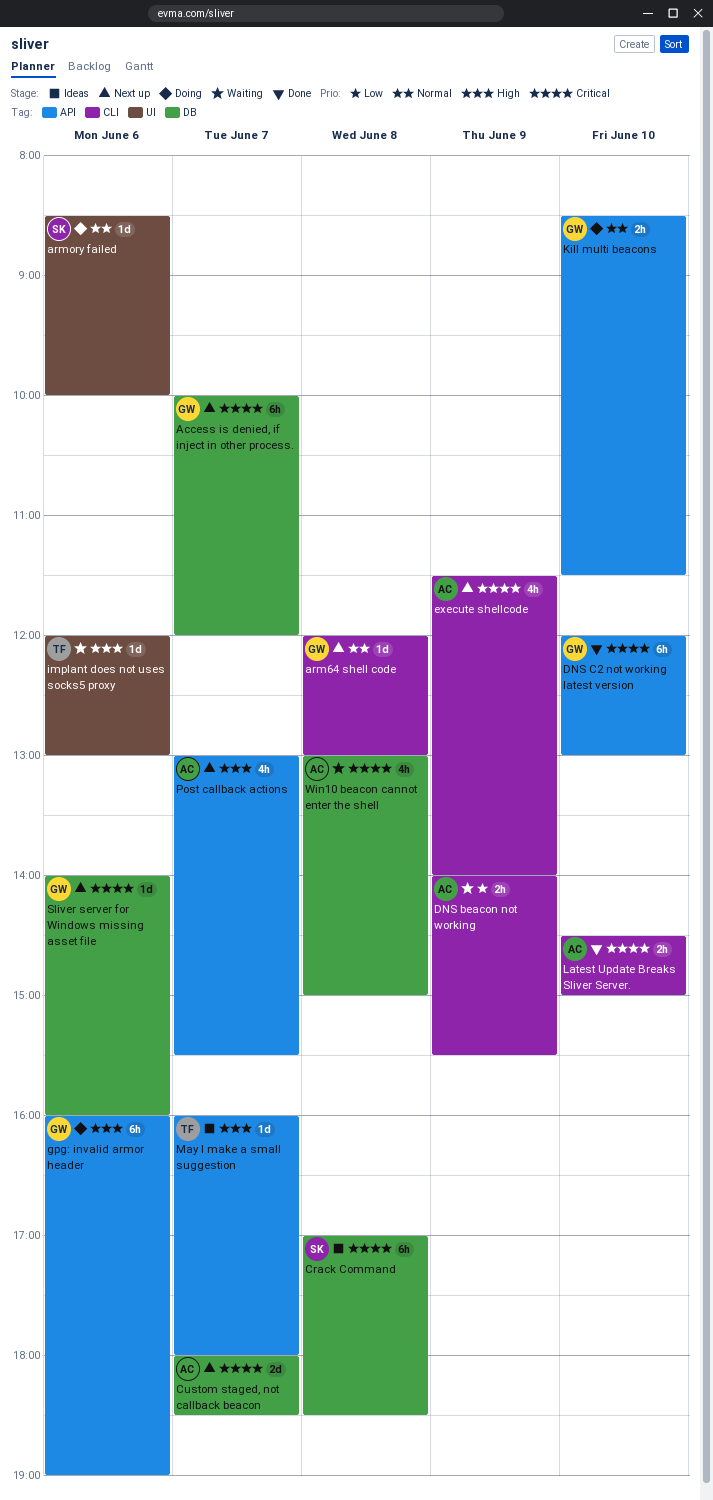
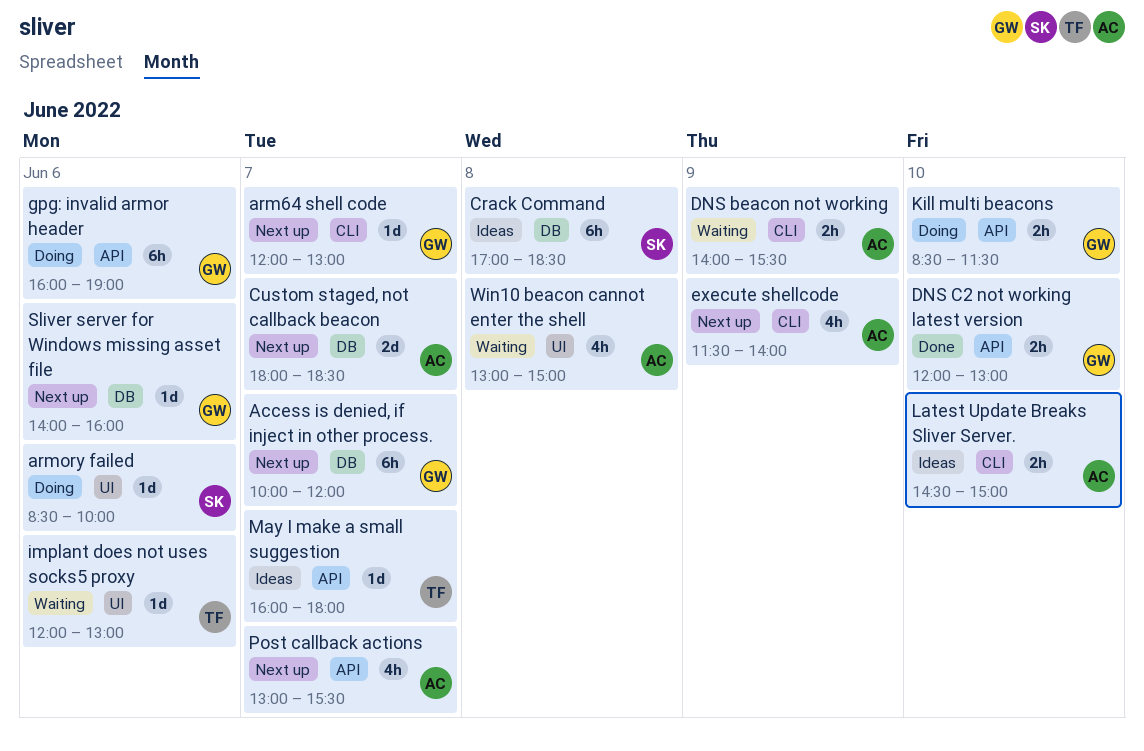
arm64 shell code, day: Jun 8 -> Jun 7
DNS C2 not working latest version, estimate: 6h -> 2h
Latest Update Breaks Sliver Server., status: Done -> Ideas
Win10 beacon cannot enter the shell, label: DB -> UI

